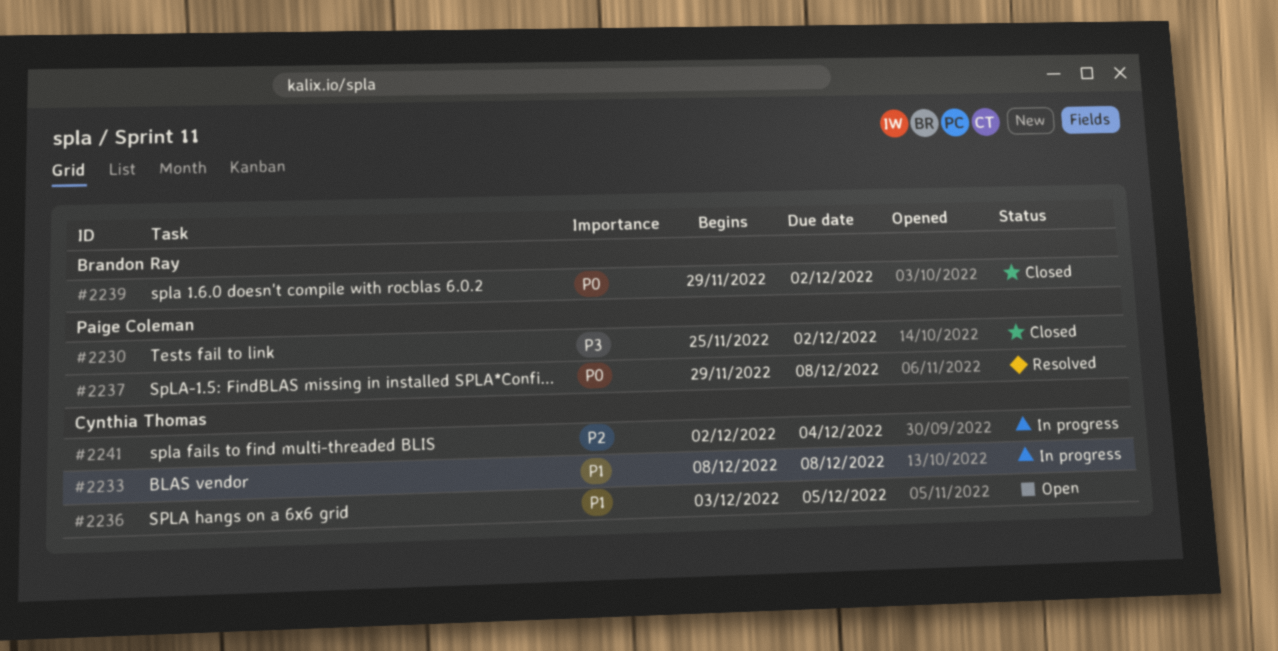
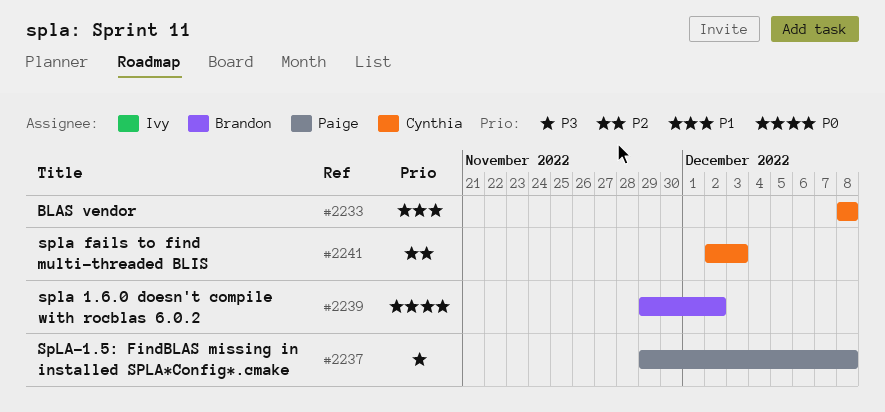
#2230: present -> none
#2236: present -> none
#2237, priority: P0 -> P3
#2241, due: Dec 4 -> Dec 3

